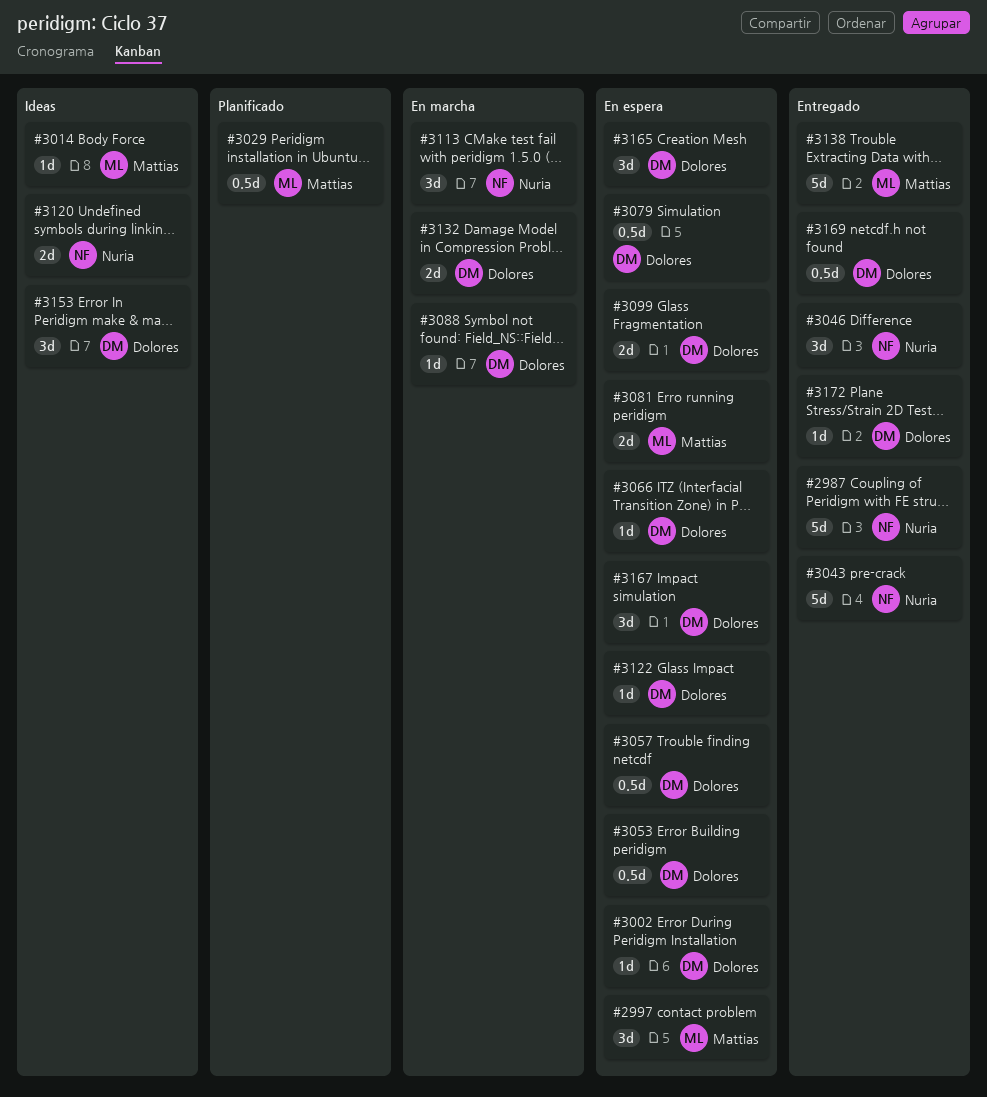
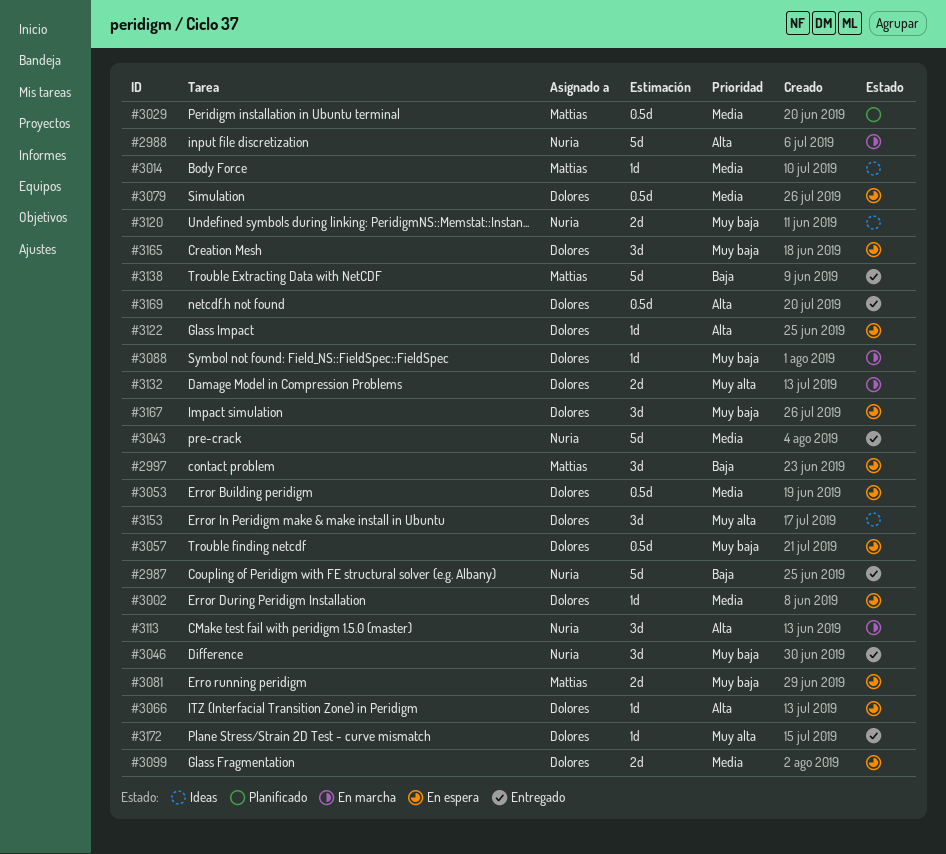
#2988: none -> present

